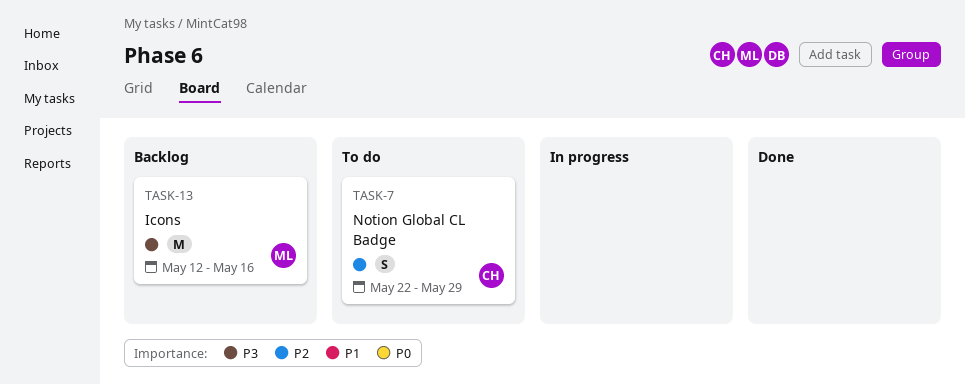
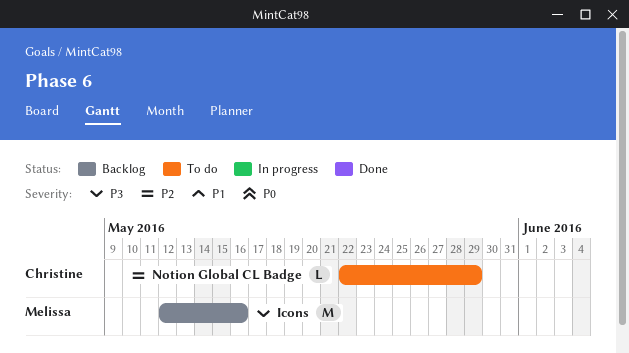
Notion Global CL Badge, estimate: S -> L

